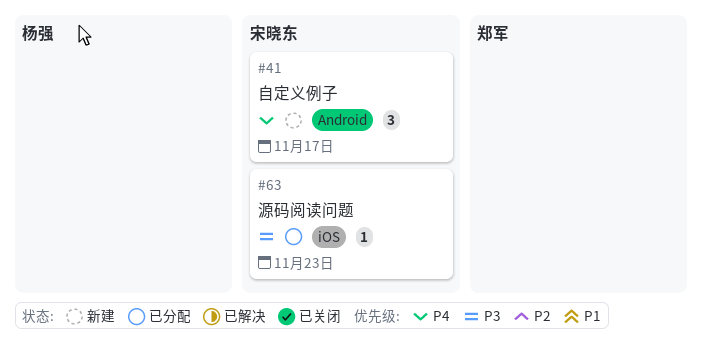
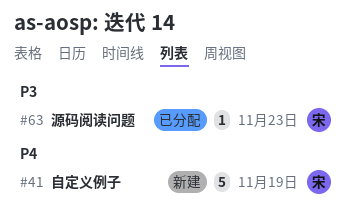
#41, estimate: 3 -> 5
#41, due: Nov 17 -> Nov 19

